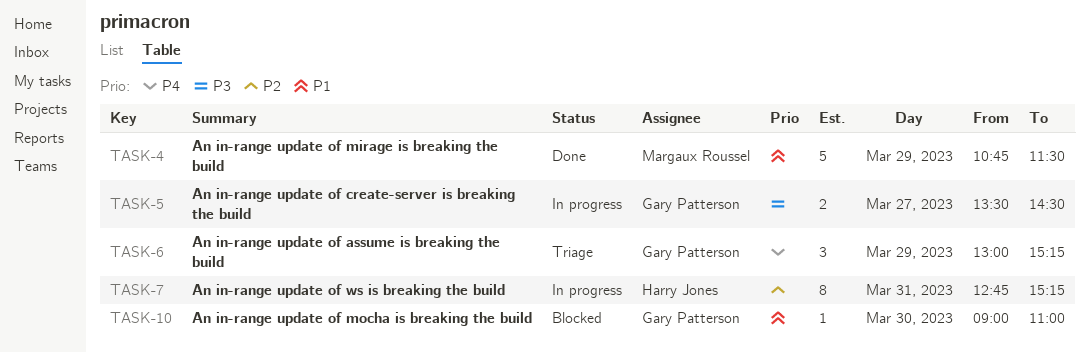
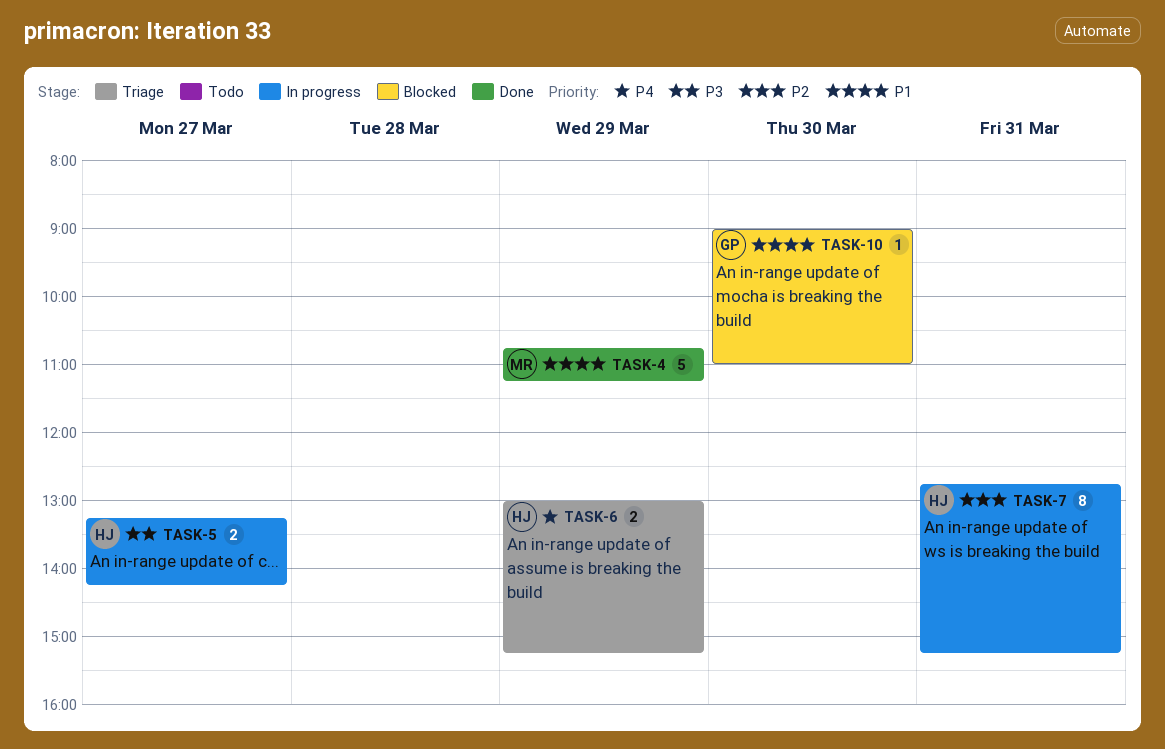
TASK-4, ends: 11:30 -> 11:15
TASK-5, owner: Gary Patterson -> Harry Jones
TASK-5, begins: 13:30 -> 13:15
TASK-5, ends: 14:30 -> 14:15
TASK-6, owner: Gary Patterson -> Harry Jones
TASK-6, estimate: 3 -> 2

